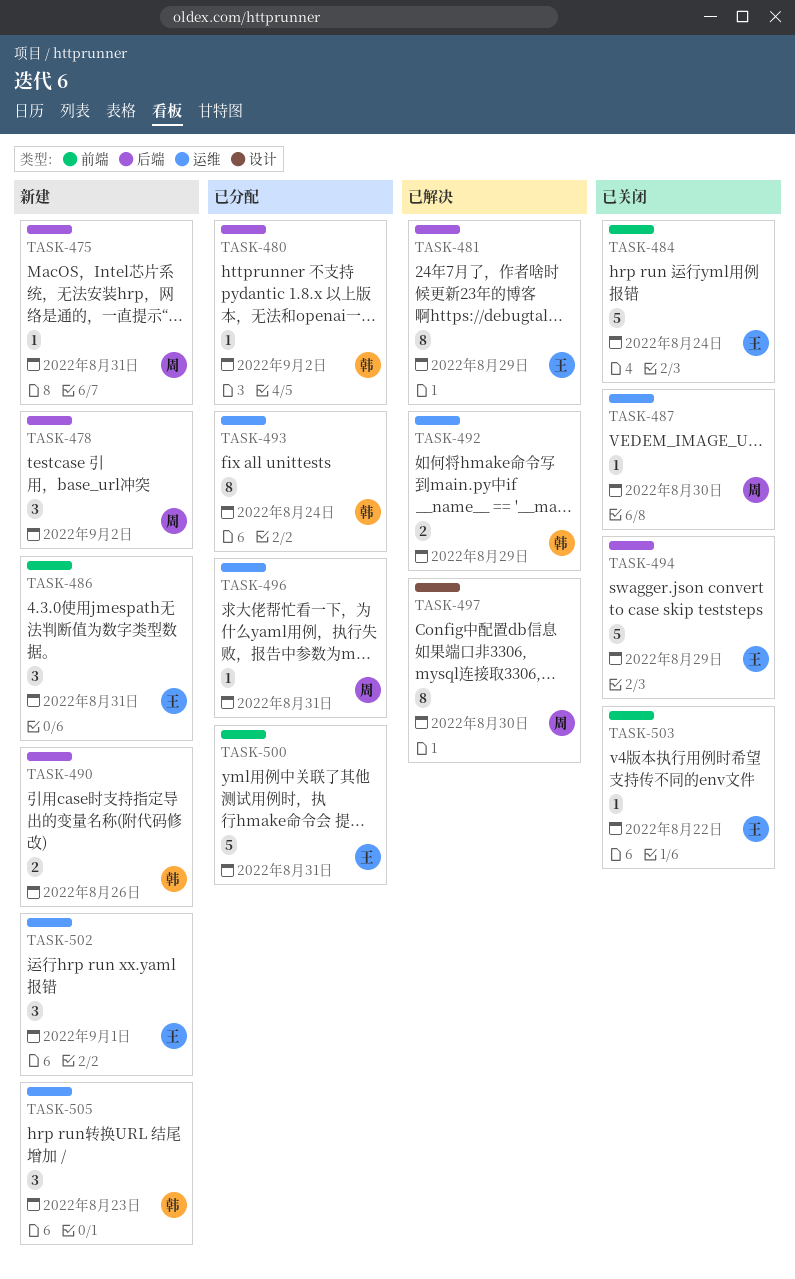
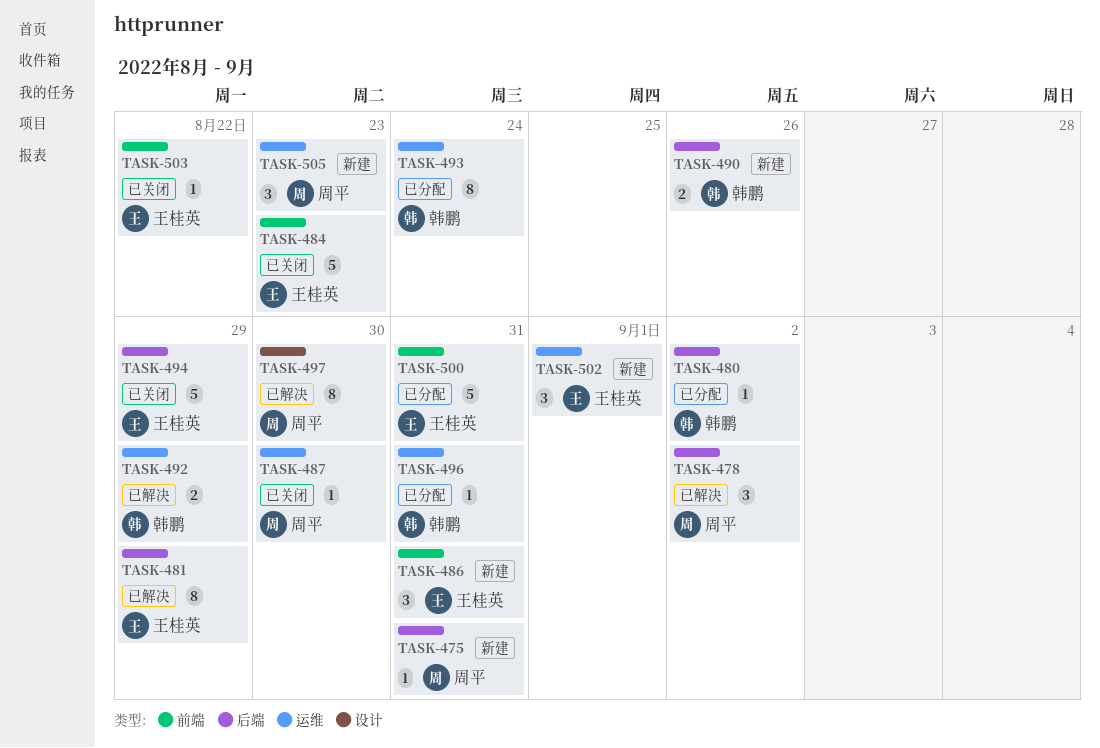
TASK-478, status: 新建 -> 已解决
TASK-484, due: Aug 24 -> Aug 23
TASK-496, owner: 周平 -> 韩鹏
TASK-505, owner: 韩鹏 -> 周平

